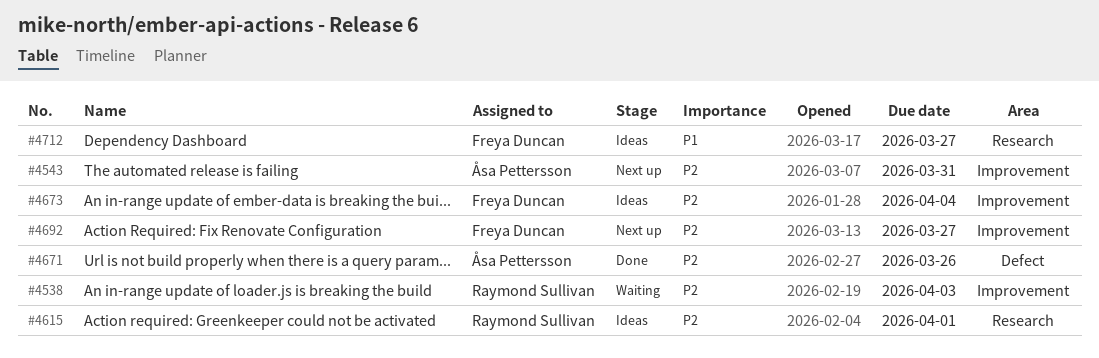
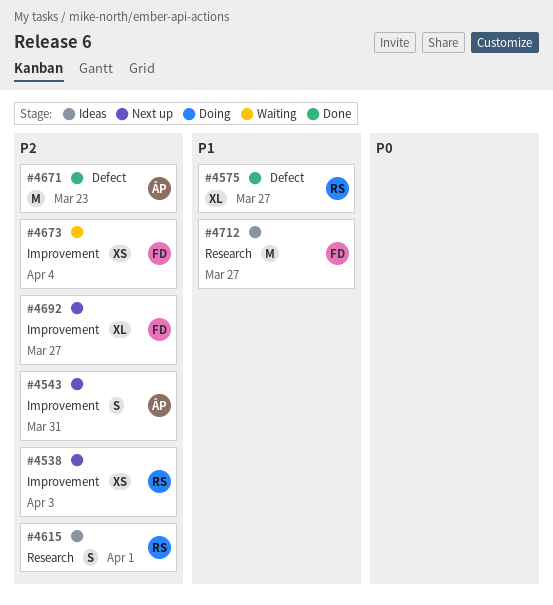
#4538, status: Waiting -> Next up
#4575: none -> present
#4671, due: Mar 26 -> Mar 23
#4673, status: Ideas -> Waiting

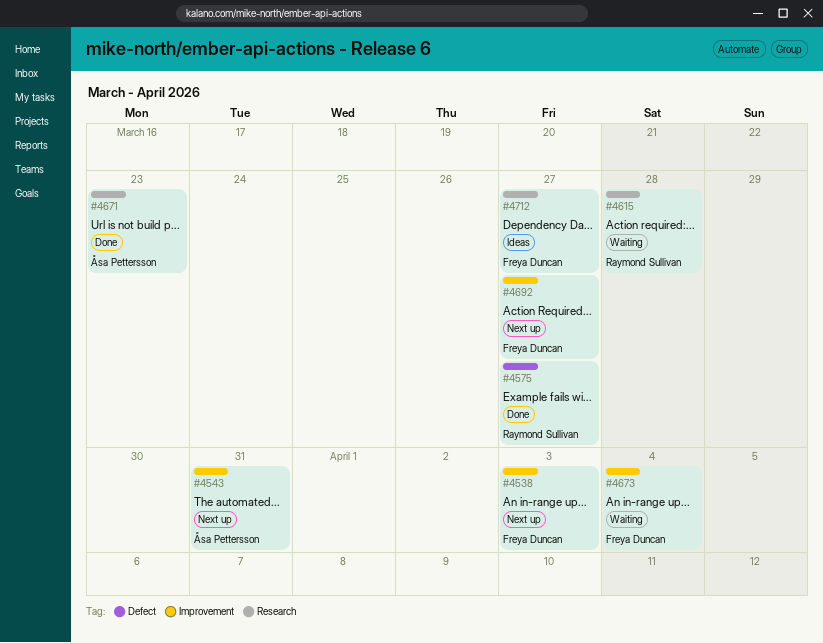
#4538, owner: Raymond Sullivan -> Freya Duncan
#4615, status: Ideas -> Waiting
#4615, due: Apr 1 -> Mar 28
#4671, label: Defect -> Research

